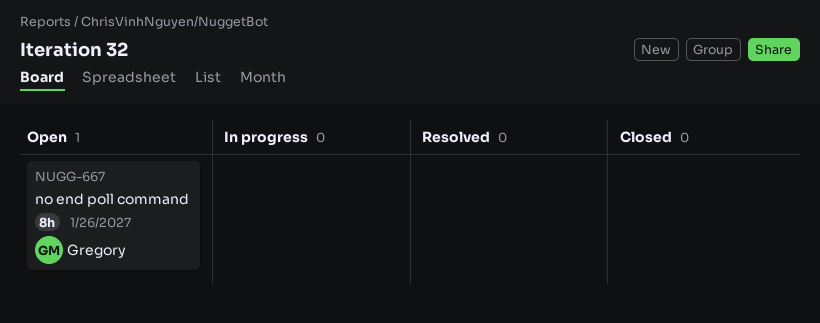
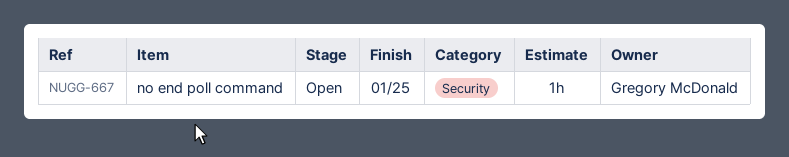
NUGG-667, estimate: 8h -> 1h
NUGG-667, due: Jan 26 -> Jan 25

